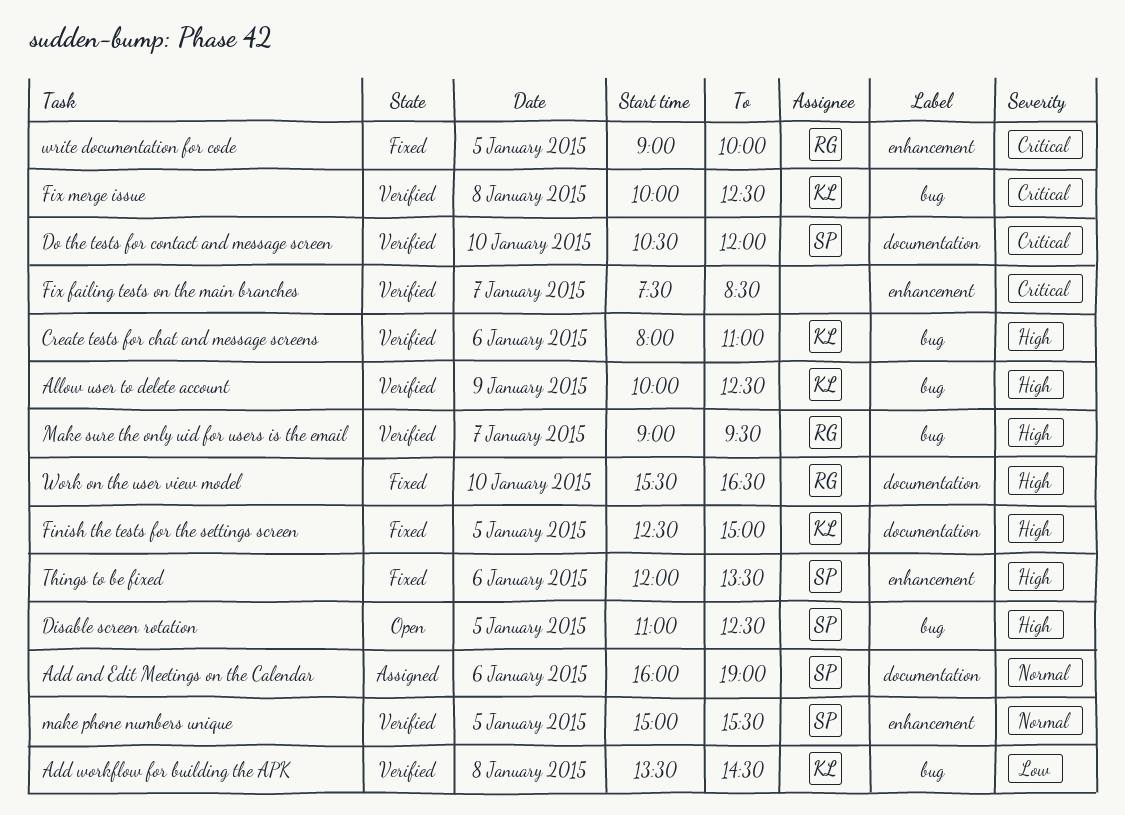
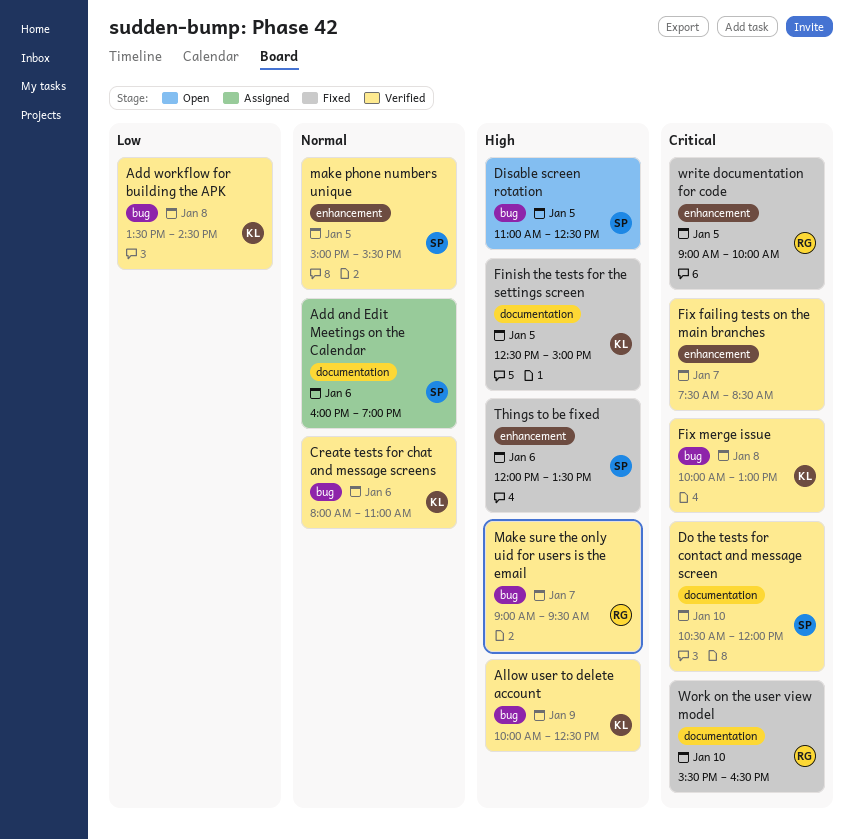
Create tests for chat and message screens, priority: High -> Normal
Fix merge issue, ends: 12:30 -> 13:00
Work on the user view model, priority: High -> Critical

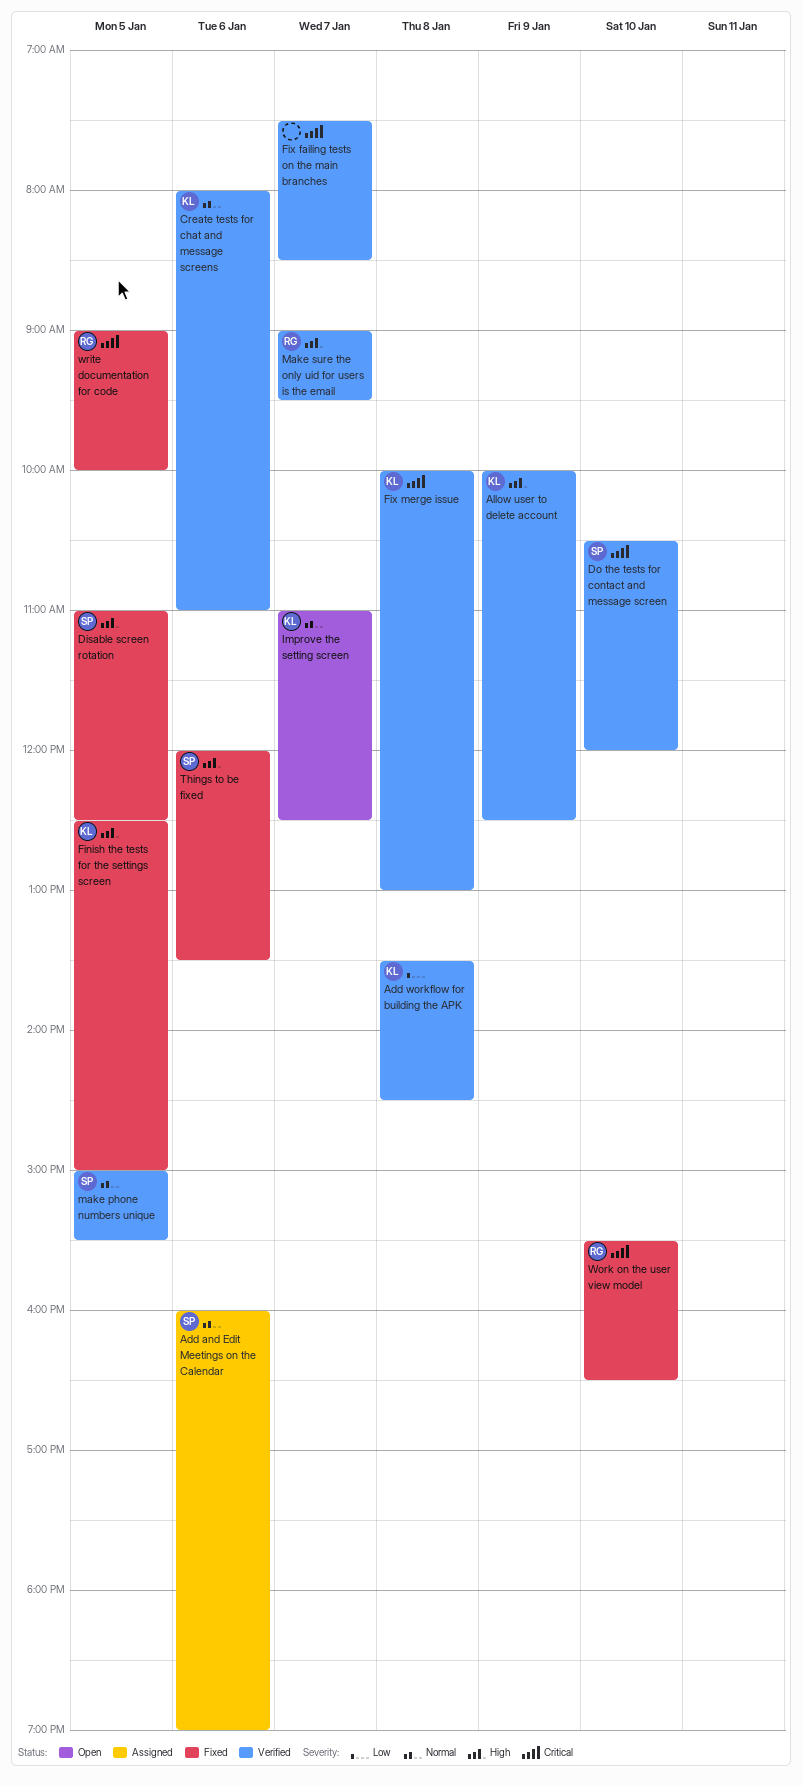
Disable screen rotation, status: Open -> Fixed
Improve the setting screen: none -> present

